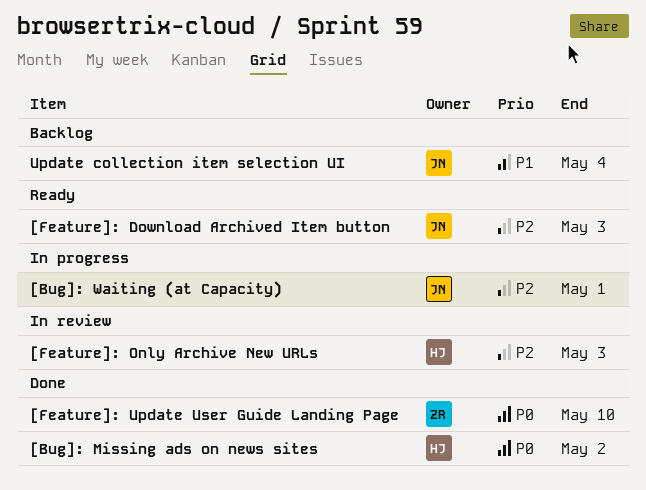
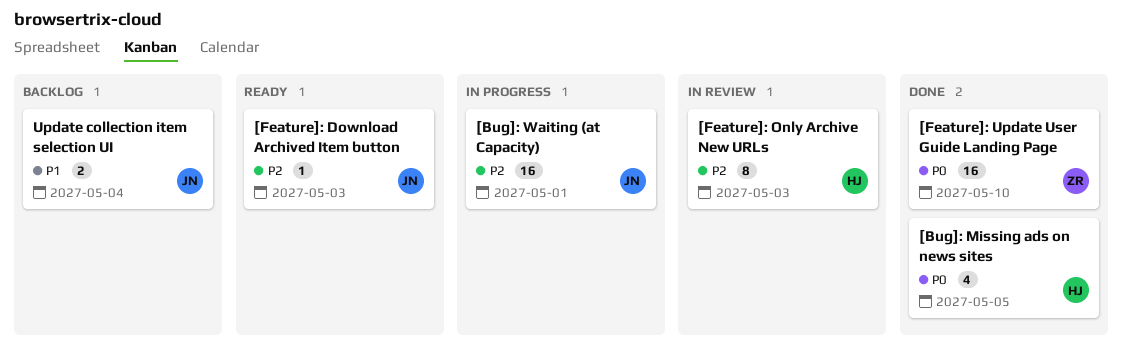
[Bug]: Missing ads on news sites, due: May 2 -> May 5

